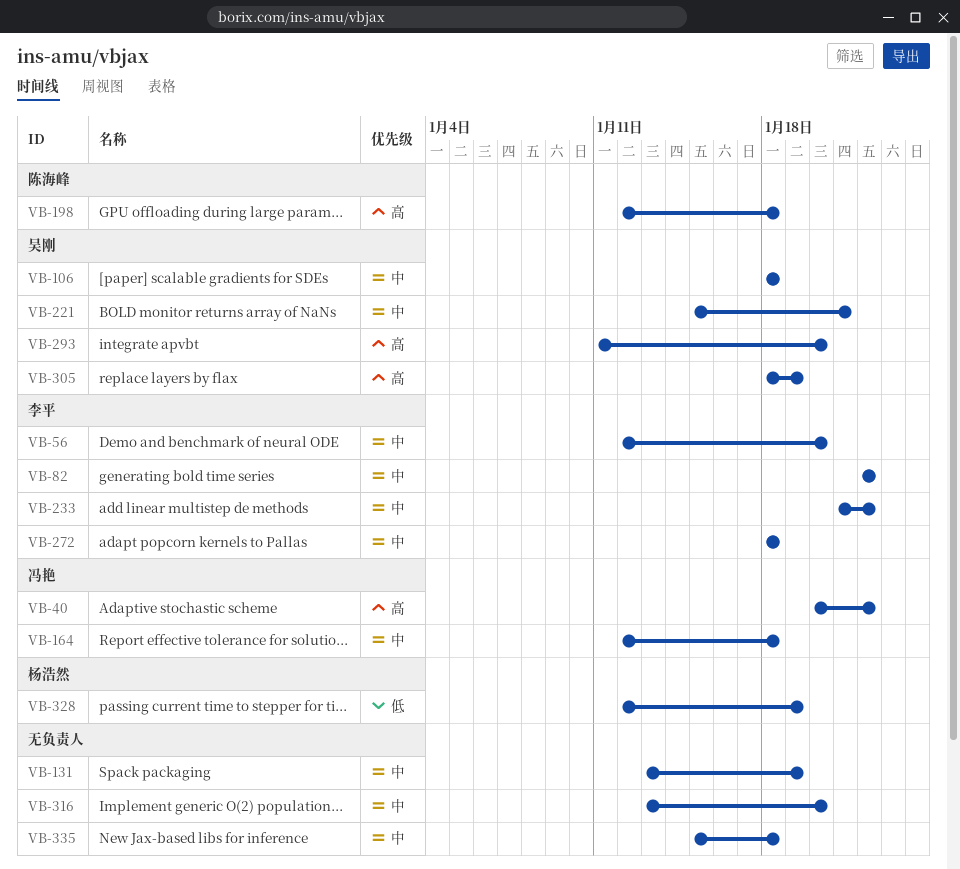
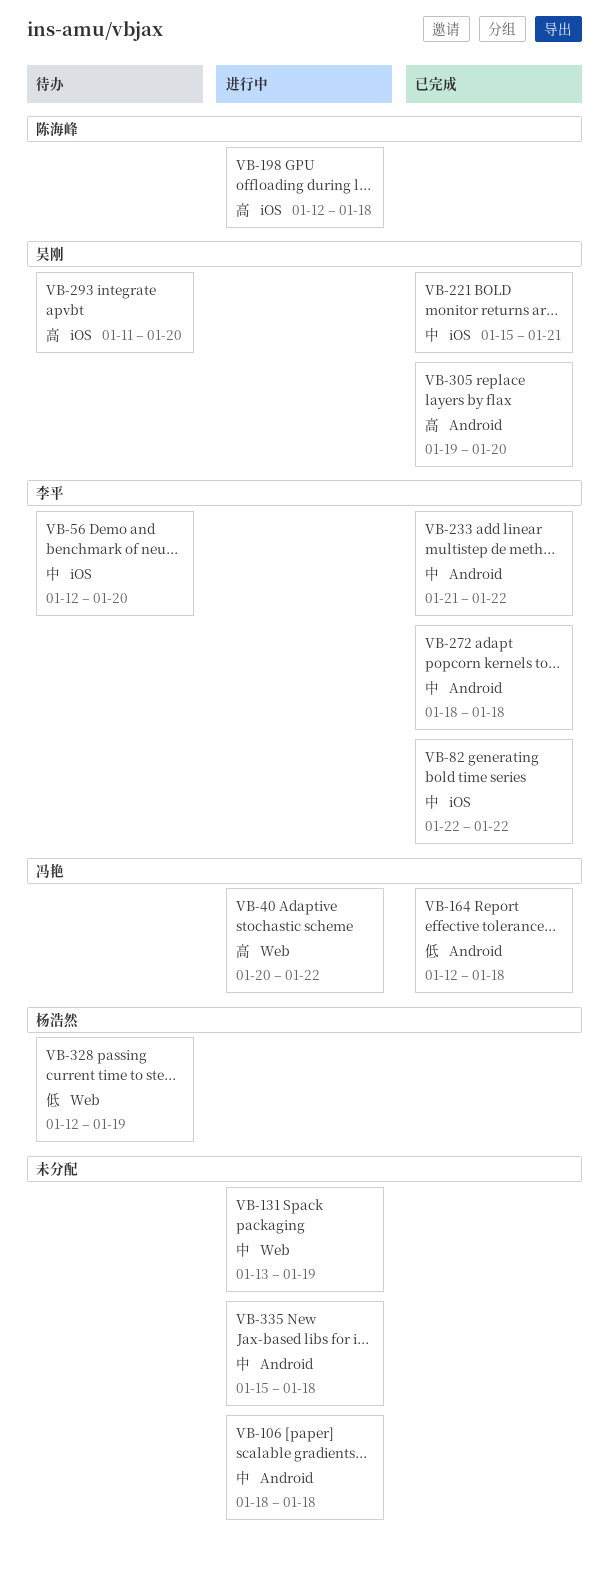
VB-106, owner: 吴刚 -> none
VB-164, priority: 中 -> 低
VB-305, start: Jan 18 -> Jan 19
VB-305, due: Jan 19 -> Jan 20
VB-316: present -> none

